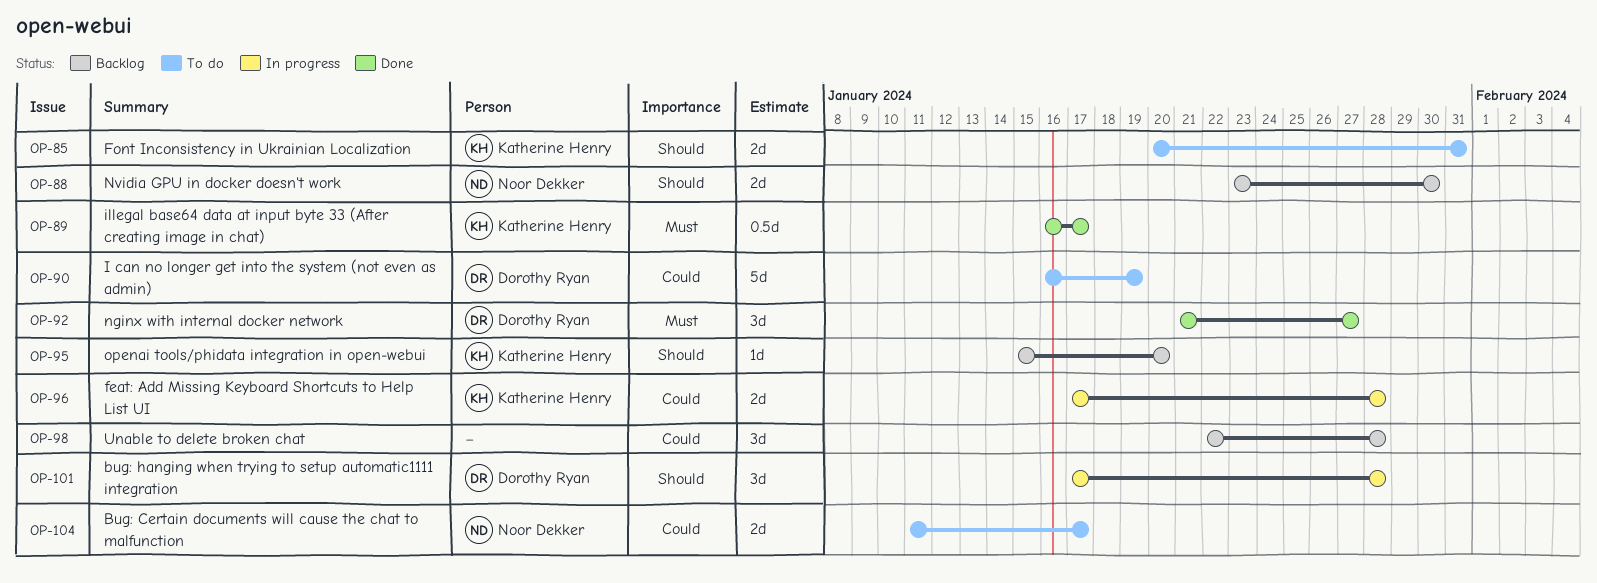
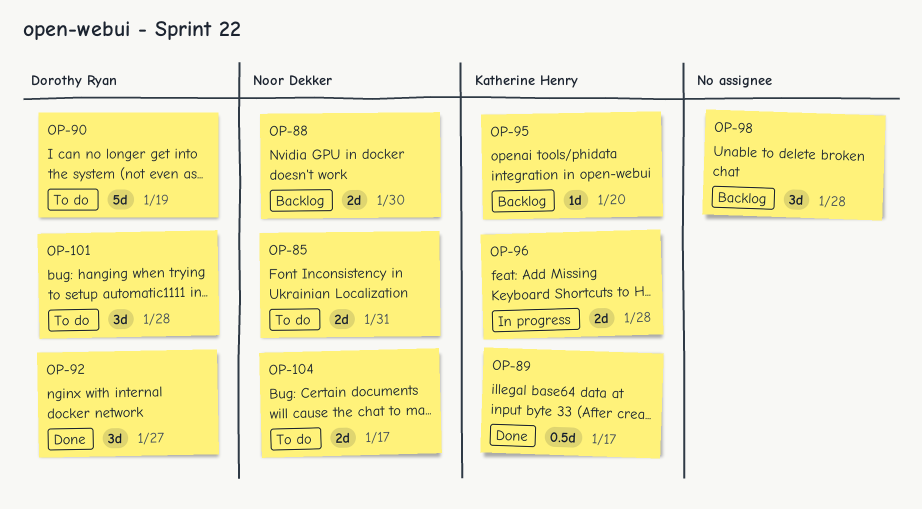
OP-85, owner: Katherine Henry -> Noor Dekker
OP-101, status: In progress -> To do

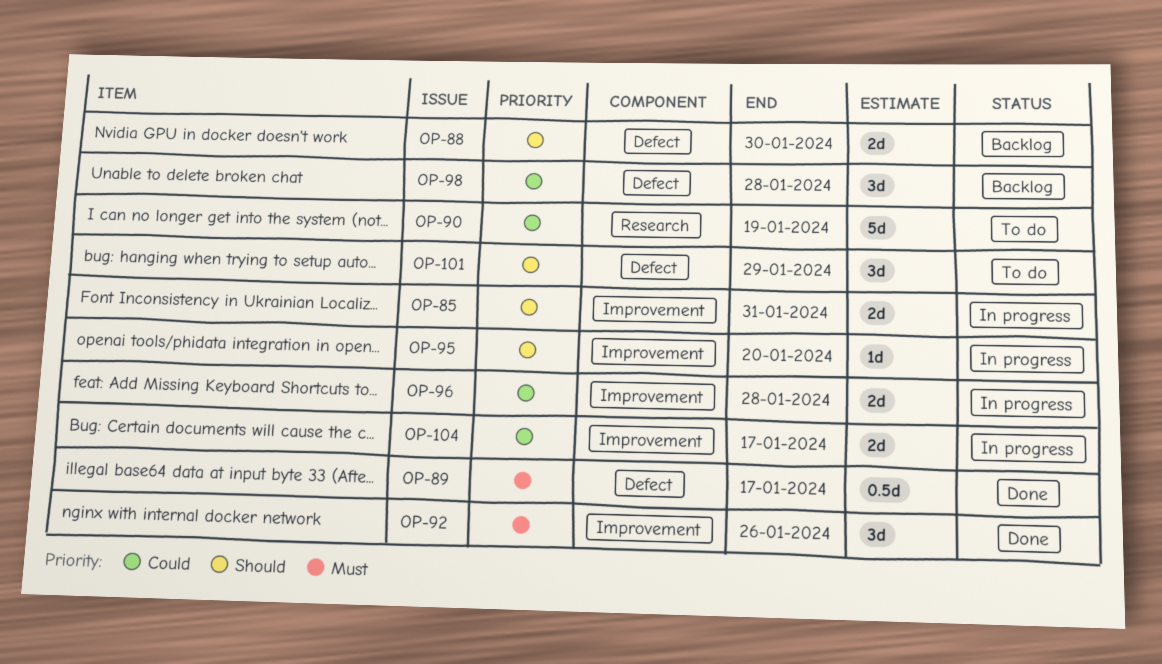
OP-85, status: To do -> In progress
OP-92, due: Jan 27 -> Jan 26
OP-95, status: Backlog -> In progress
OP-101, due: Jan 28 -> Jan 29
OP-104, status: To do -> In progress

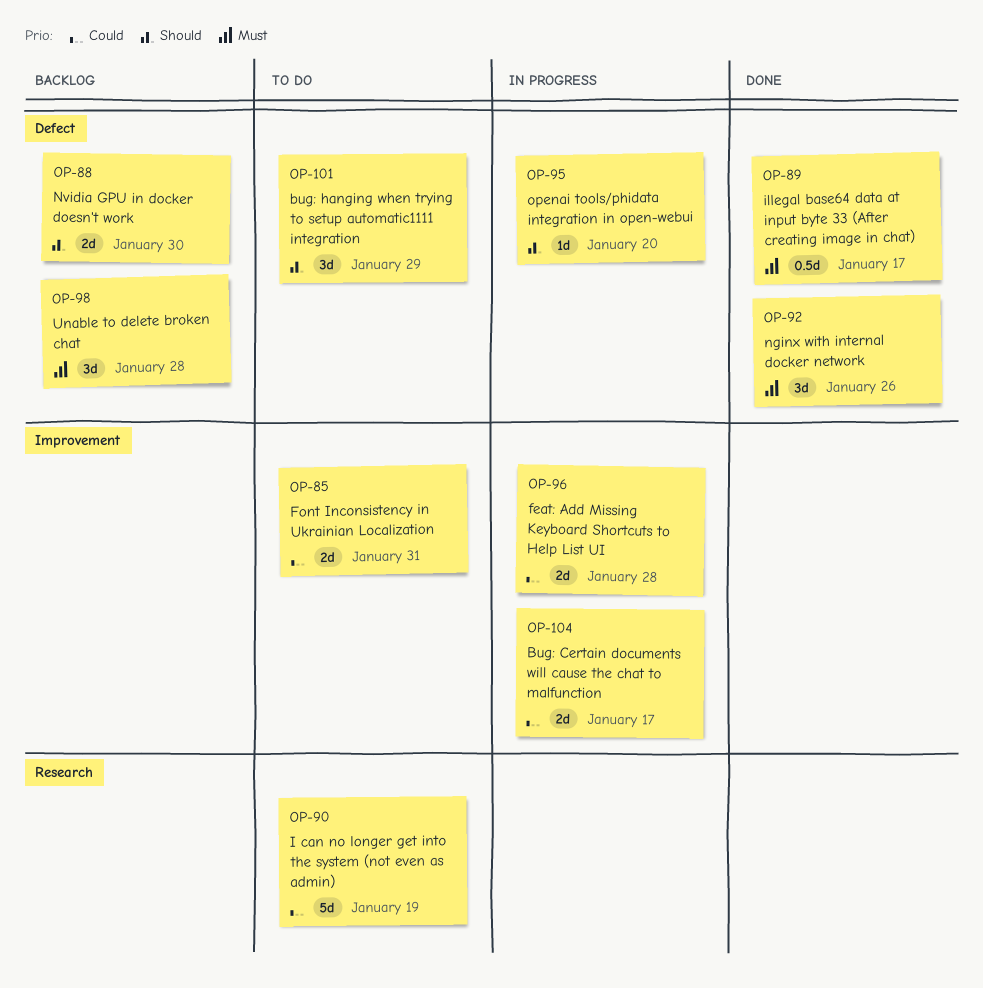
OP-85, status: In progress -> To do
OP-85, priority: Should -> Could
OP-92, label: Improvement -> Defect
OP-95, label: Improvement -> Defect
OP-98, priority: Could -> Must

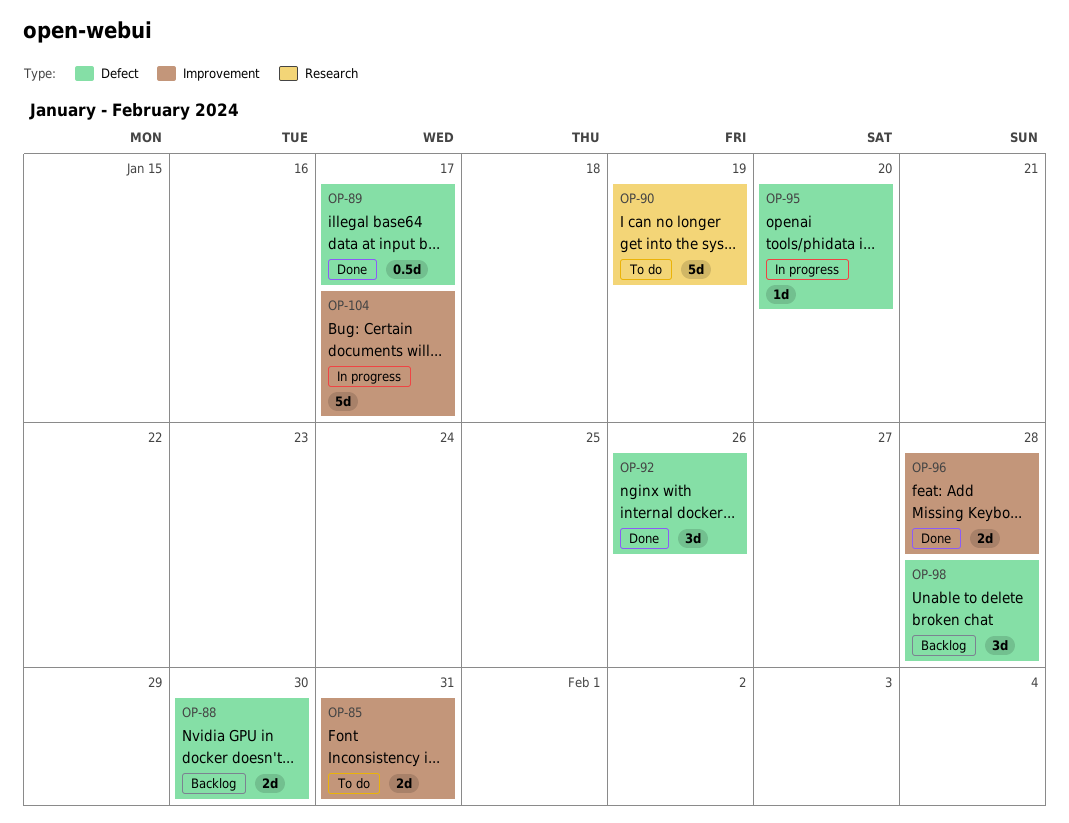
OP-96, status: In progress -> Done
OP-101: present -> none
OP-104, estimate: 2d -> 5d

